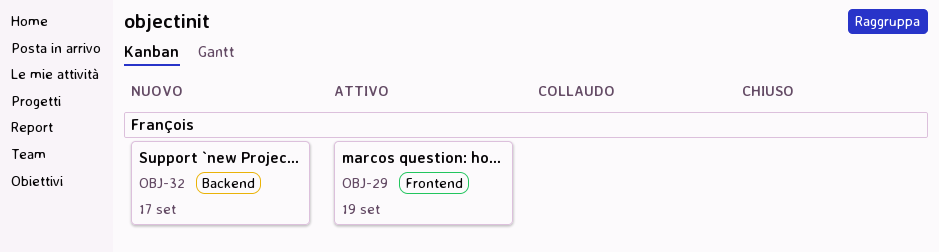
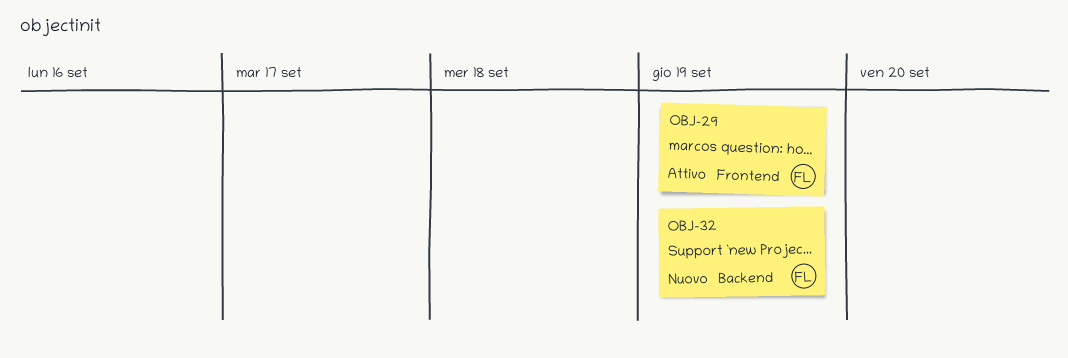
OBJ-32, due: Sep 17 -> Sep 19

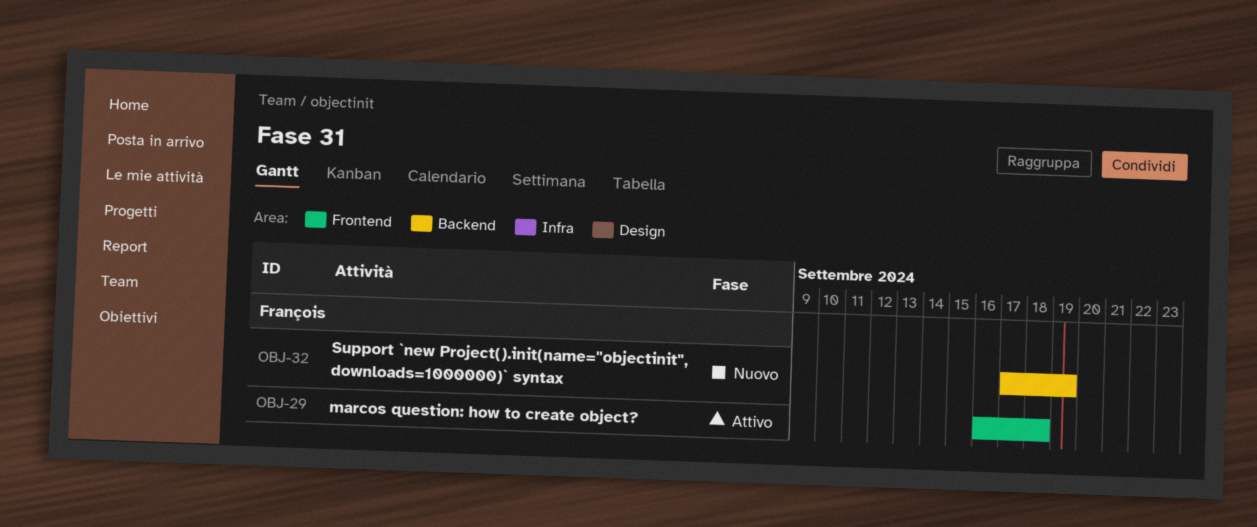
OBJ-29, due: Sep 19 -> Sep 18

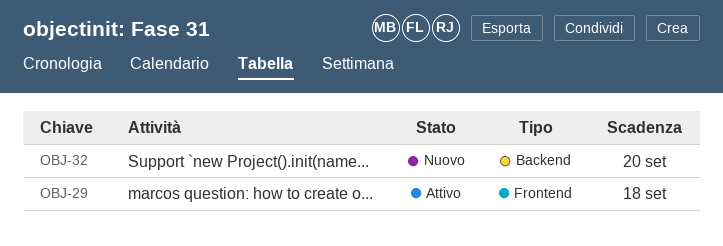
OBJ-32, due: Sep 19 -> Sep 20

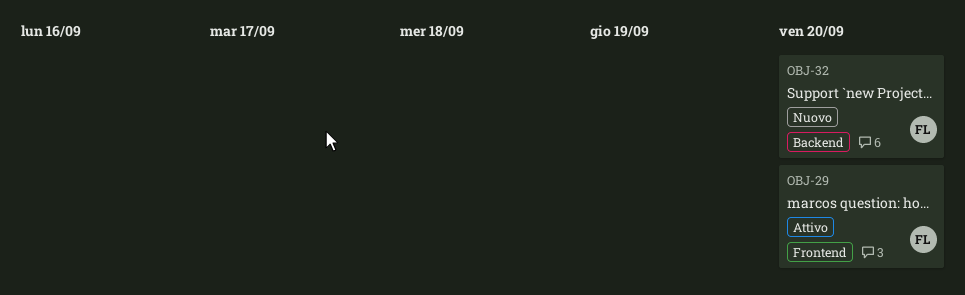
OBJ-29, due: Sep 18 -> Sep 20

